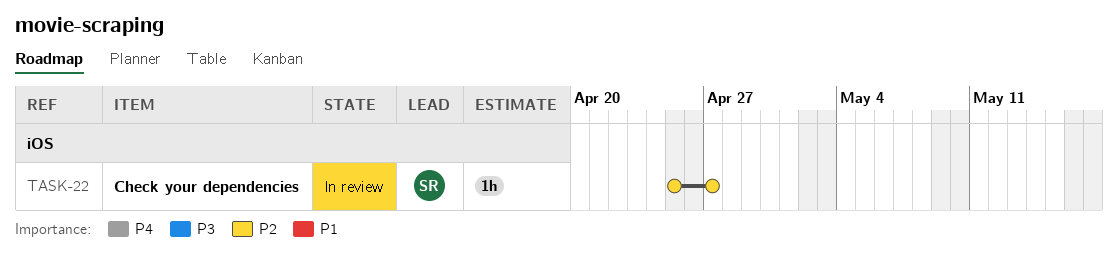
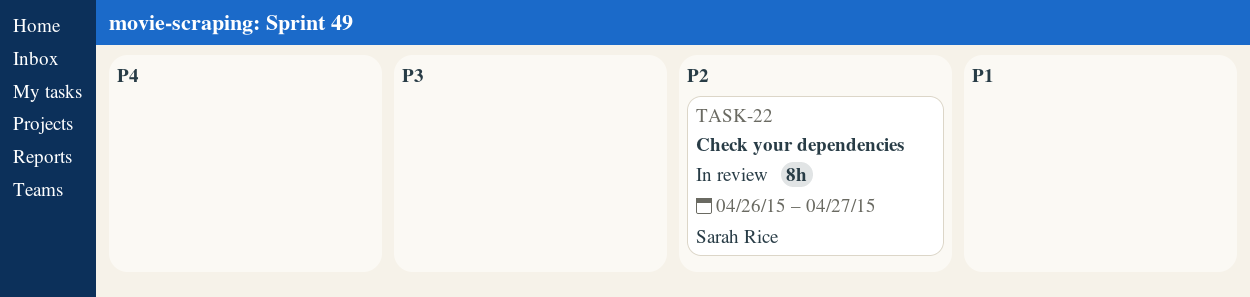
TASK-22, estimate: 1h -> 8h
TASK-22, start: Apr 25 -> Apr 26

